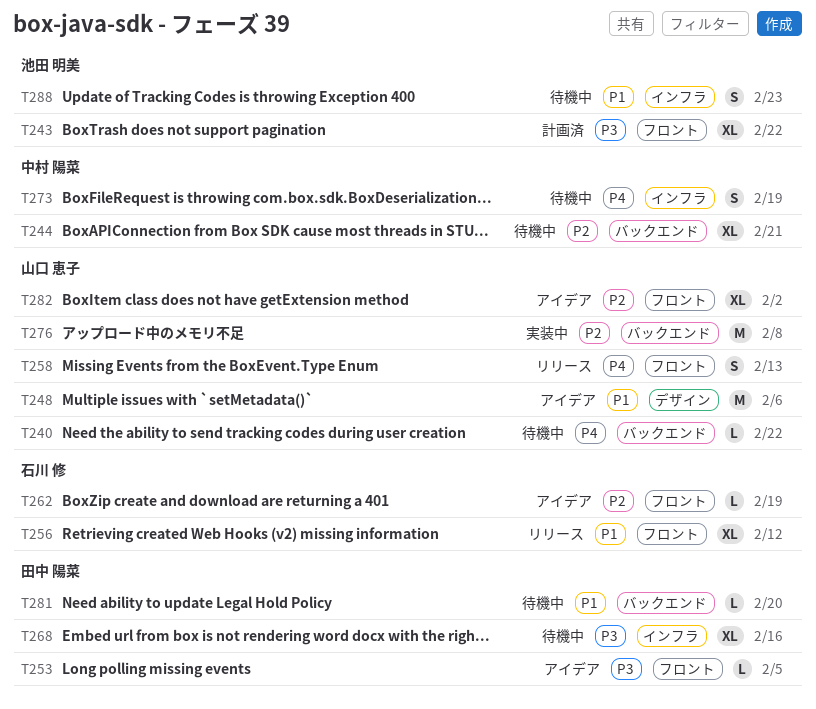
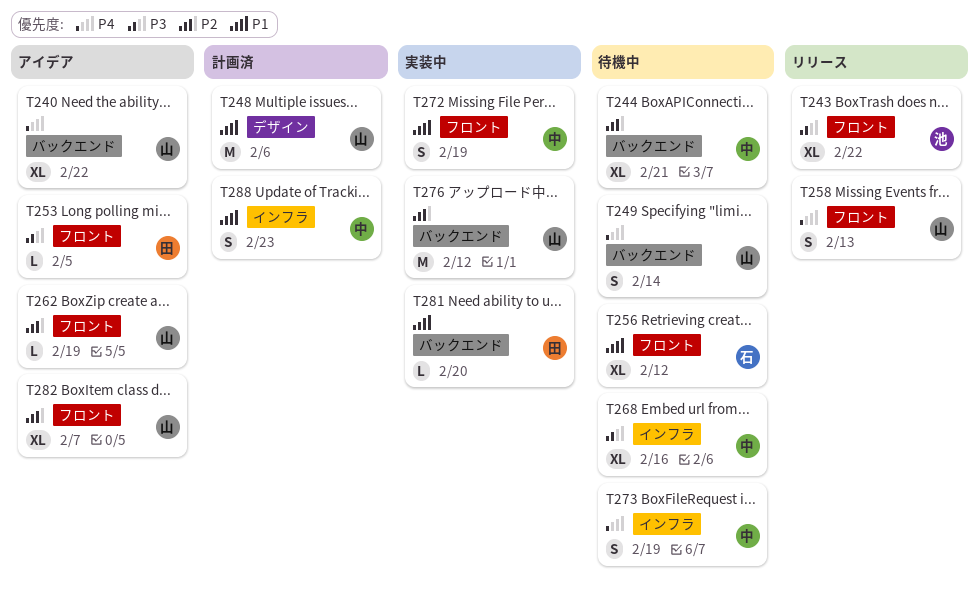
T240, status: 待機中 -> アイデア
T240, estimate: L -> XL
T243, status: 計画済 -> リリース
T248, status: アイデア -> 計画済
T249: none -> present
T256, status: リリース -> 待機中
T262, owner: 石川 修 -> 山口 恵子
T268, owner: 田中 陽菜 -> 中村 陽菜
T272: none -> present
T276, due: Feb 8 -> Feb 12
T281, status: 待機中 -> 実装中
T282, due: Feb 2 -> Feb 7
T288, status: 待機中 -> 計画済
T288, owner: 池田 明美 -> 中村 陽菜

